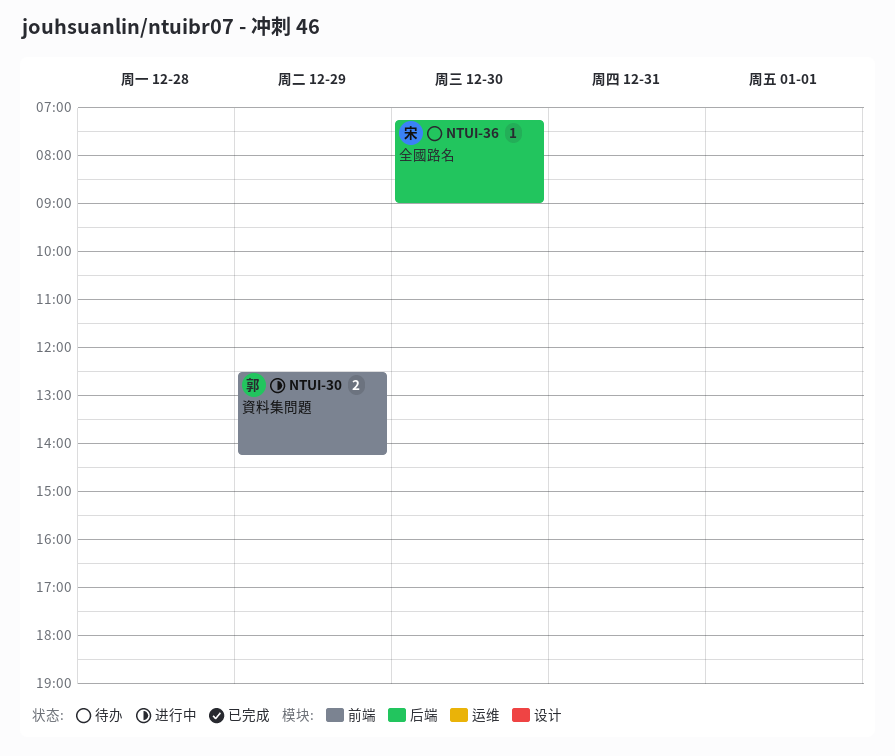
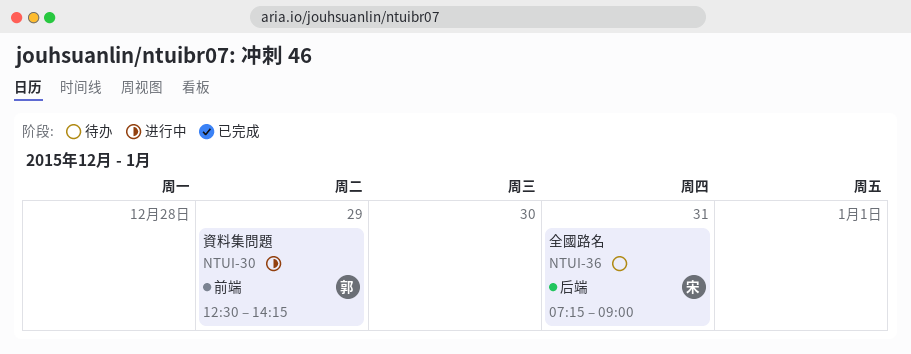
NTUI-36, day: Dec 30 -> Dec 31

